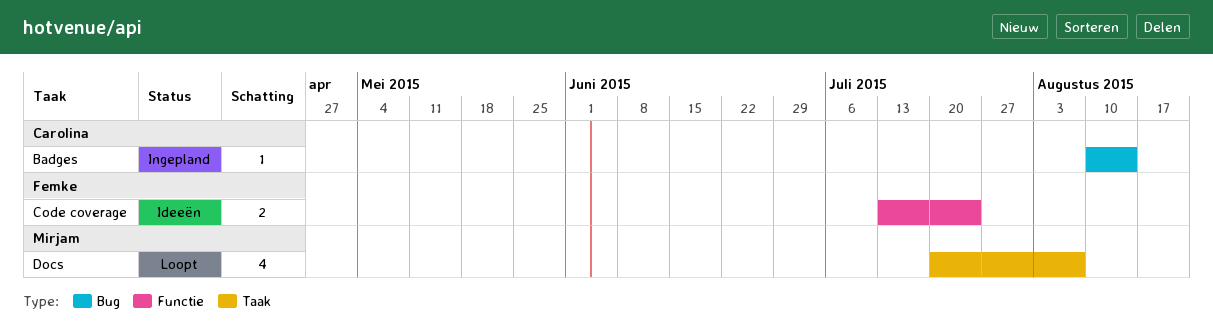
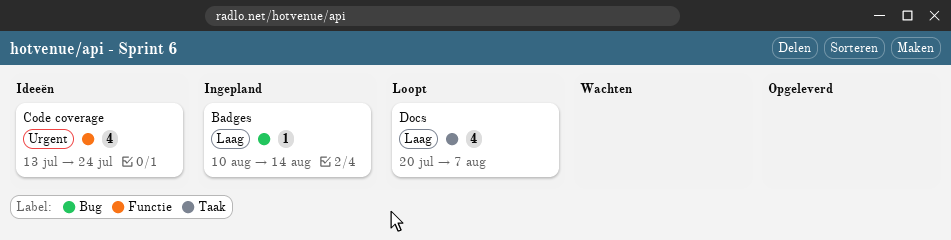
Code coverage, estimate: 2 -> 4

